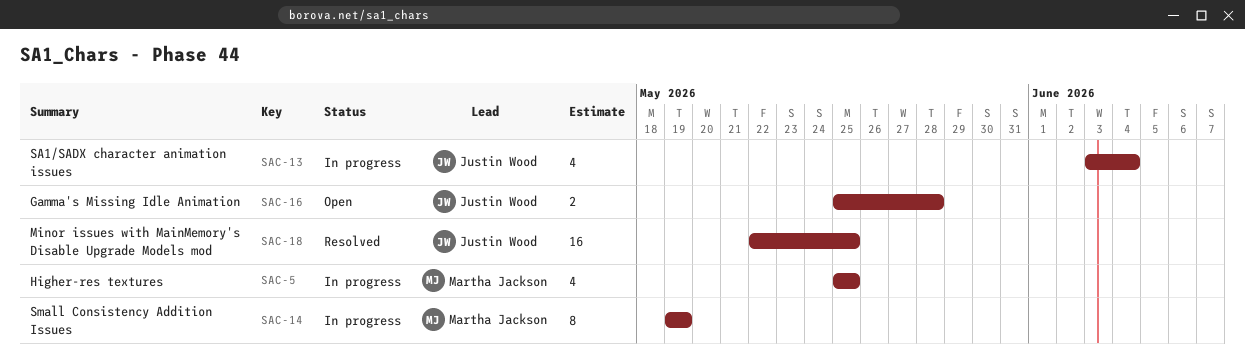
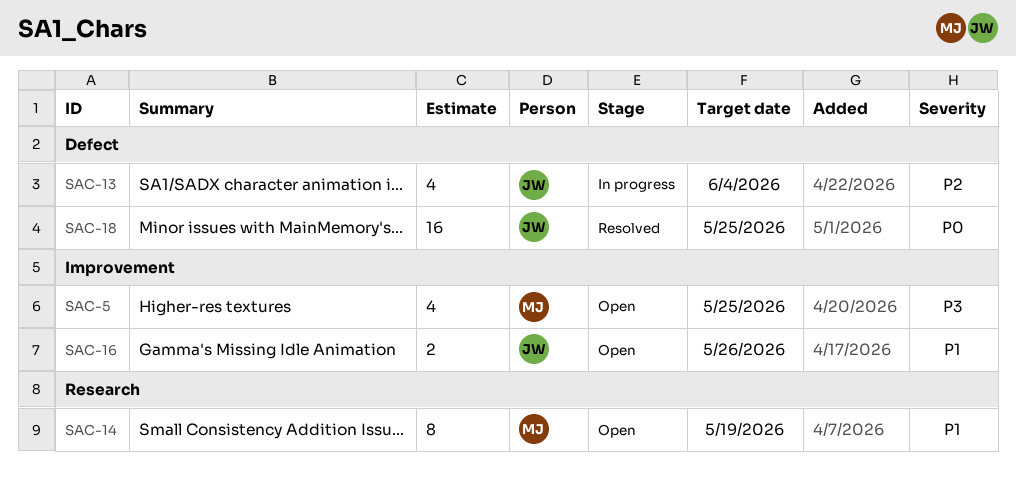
SAC-5, status: In progress -> Open
SAC-14, status: In progress -> Open
SAC-16, due: May 28 -> May 26

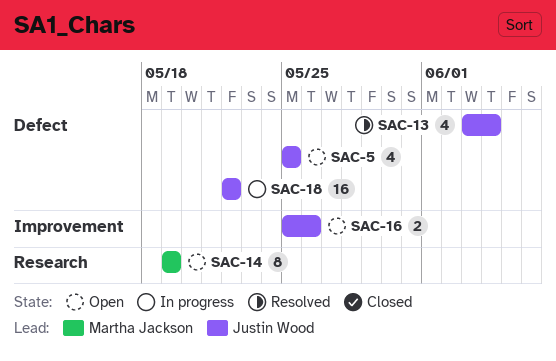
SAC-5, owner: Martha Jackson -> Justin Wood
SAC-5, label: Improvement -> Defect
SAC-13, status: In progress -> Resolved
SAC-18, status: Resolved -> In progress
SAC-18, due: May 25 -> May 22

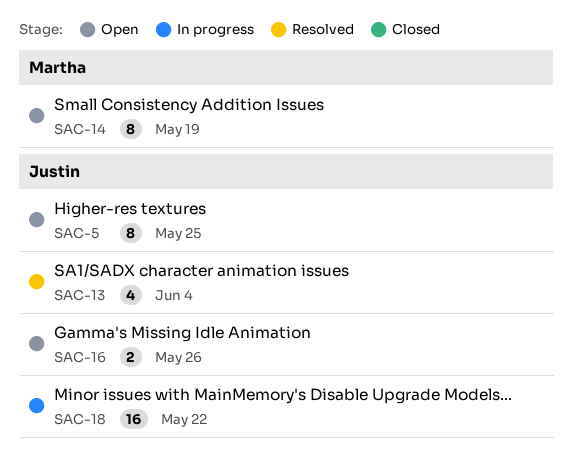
SAC-5, estimate: 4 -> 8

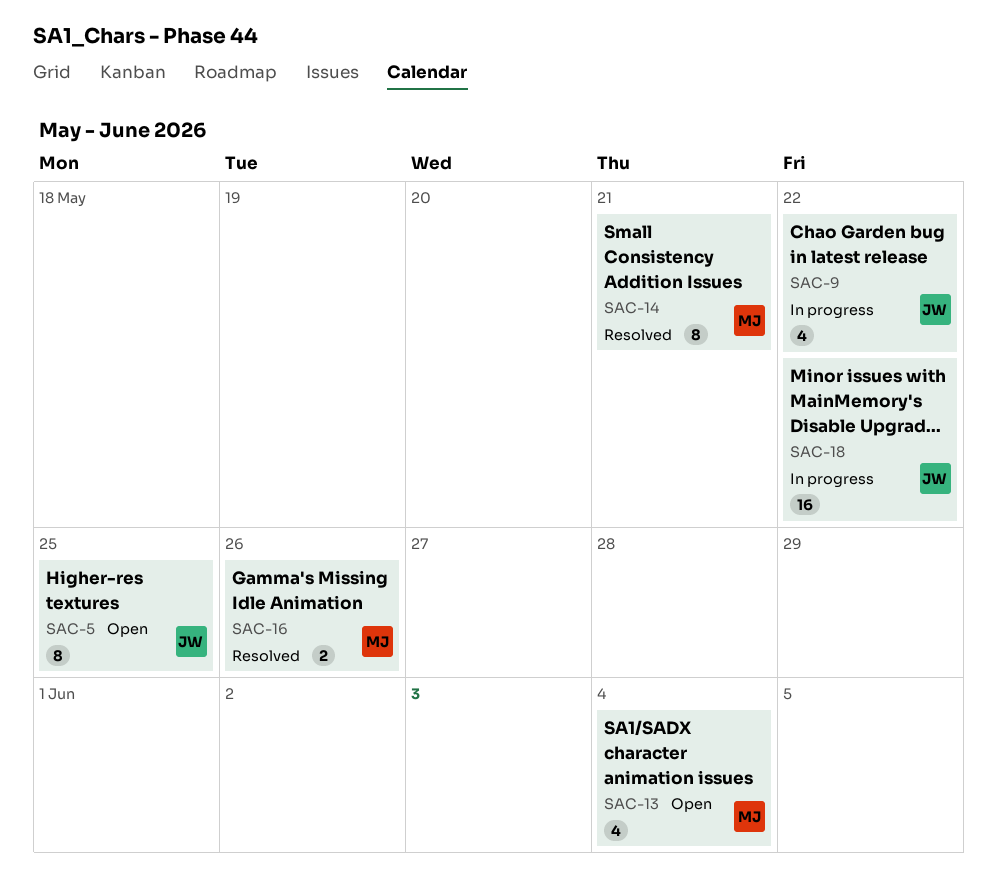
SAC-9: none -> present
SAC-13, status: Resolved -> Open
SAC-13, owner: Justin -> Martha
SAC-14, status: Open -> Resolved
SAC-14, due: May 19 -> May 21
SAC-16, status: Open -> Resolved
SAC-16, owner: Justin -> Martha

